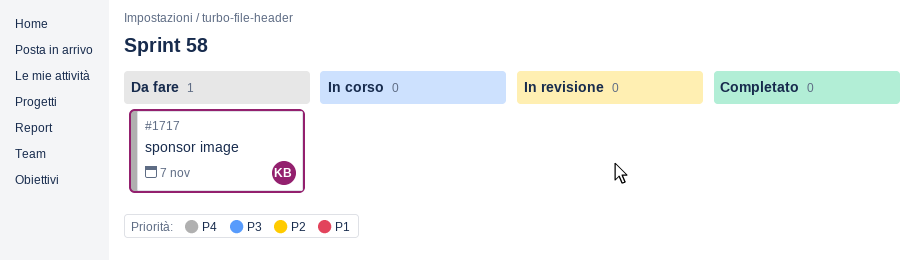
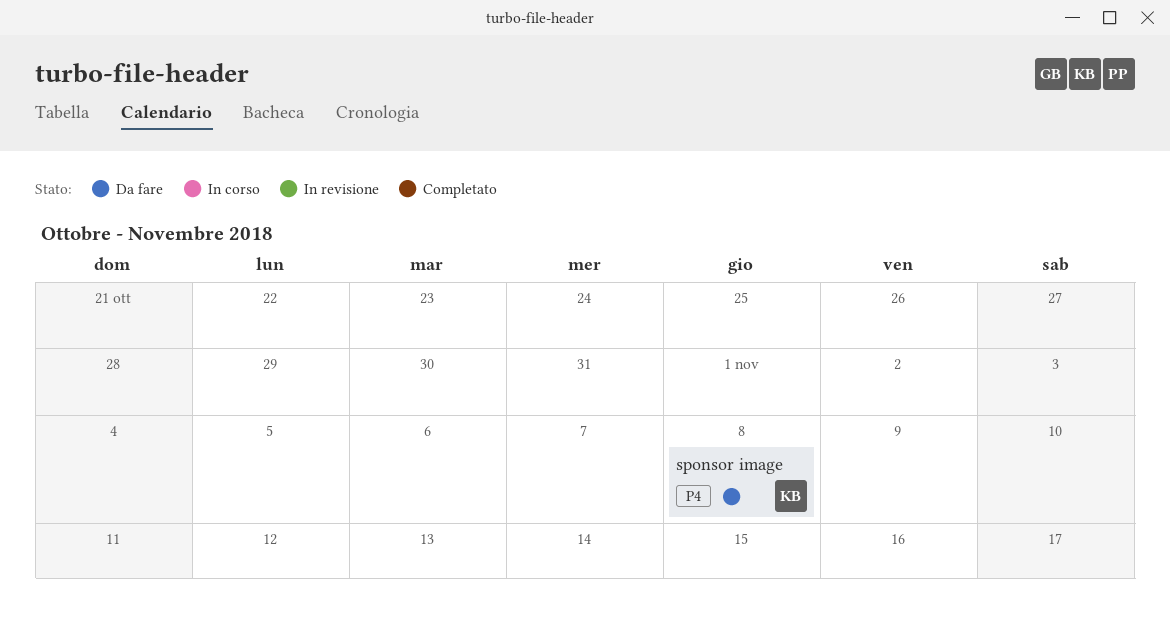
sponsor image, due: Nov 7 -> Nov 8

